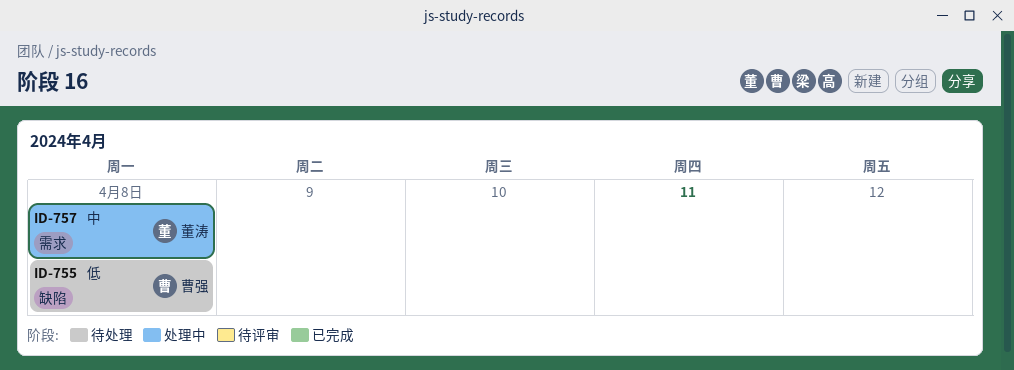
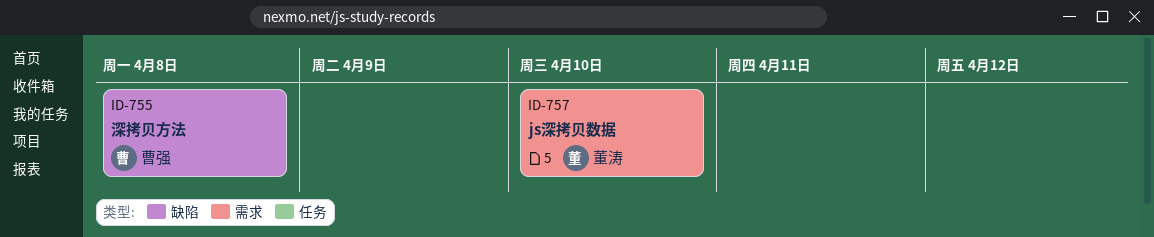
ID-757, due: Apr 8 -> Apr 10

